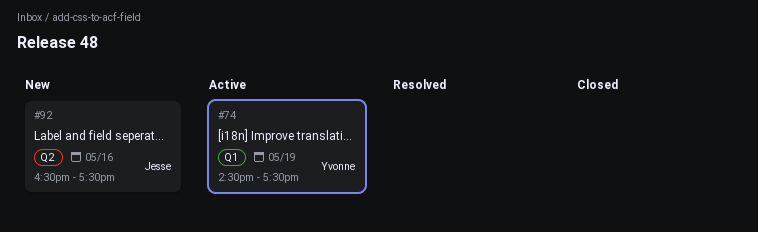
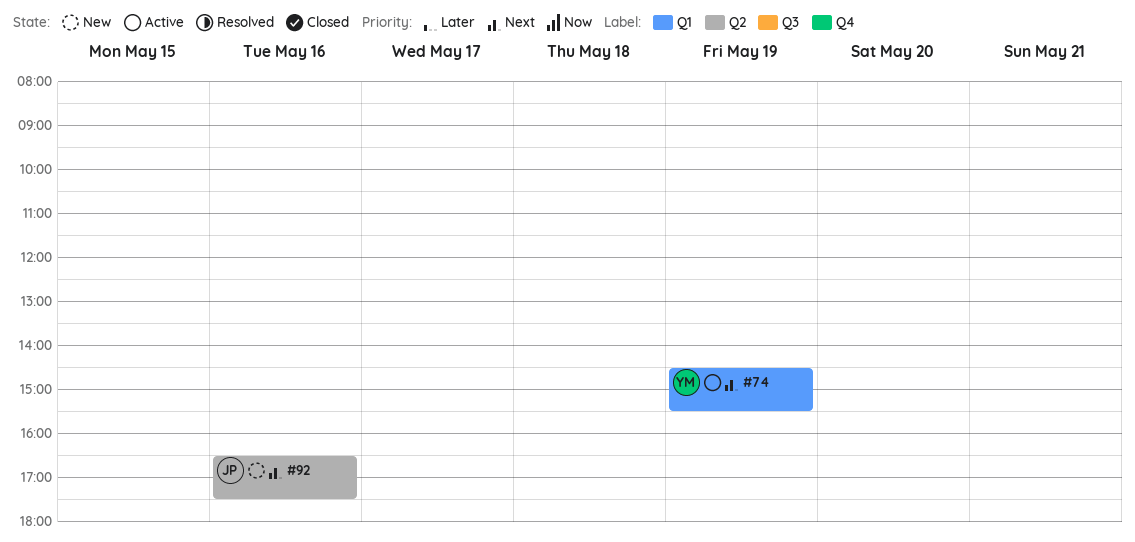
#74, ends: 17:30 -> 15:30

